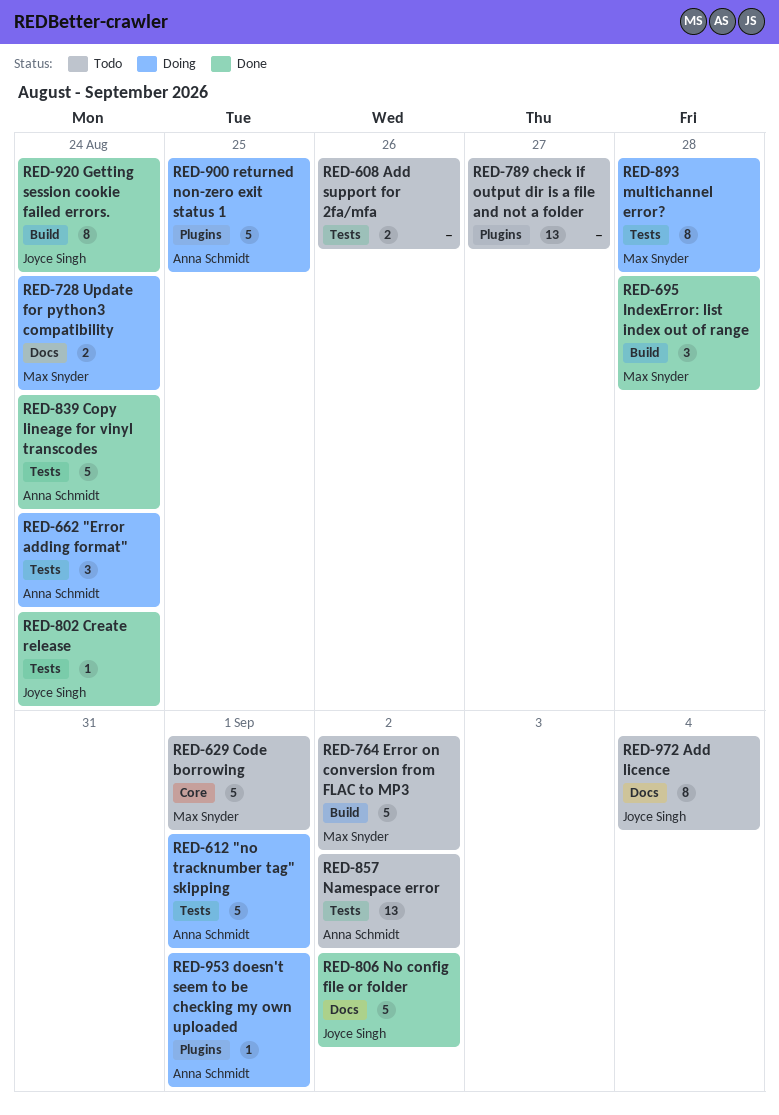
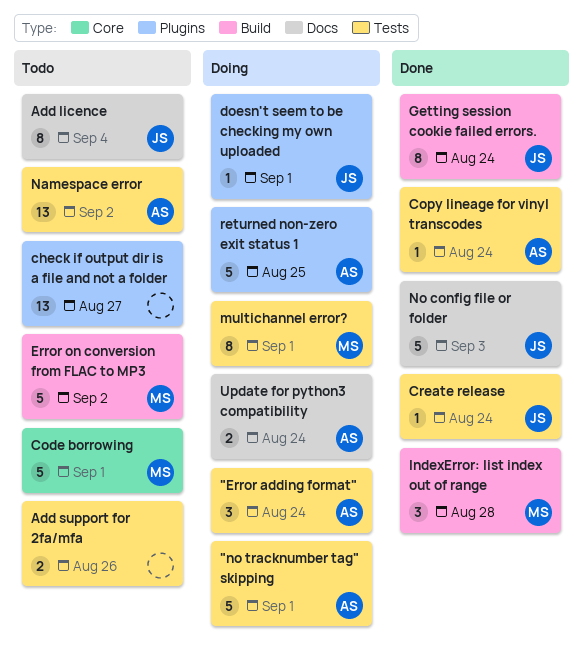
Copy lineage for vinyl transcodes, estimate: 5 -> 1
doesn't seem to be checking my own uploaded, owner: Anna Schmidt -> Joyce Singh
multichannel error?, due: Aug 28 -> Sep 1
No config file or folder, due: Sep 2 -> Sep 3
Update for python3 compatibility, owner: Max Snyder -> Anna Schmidt

